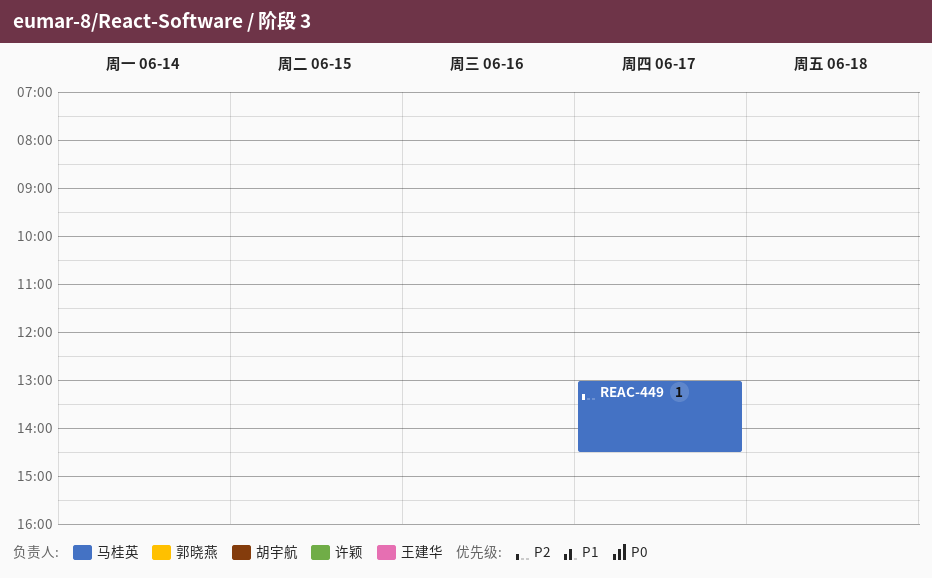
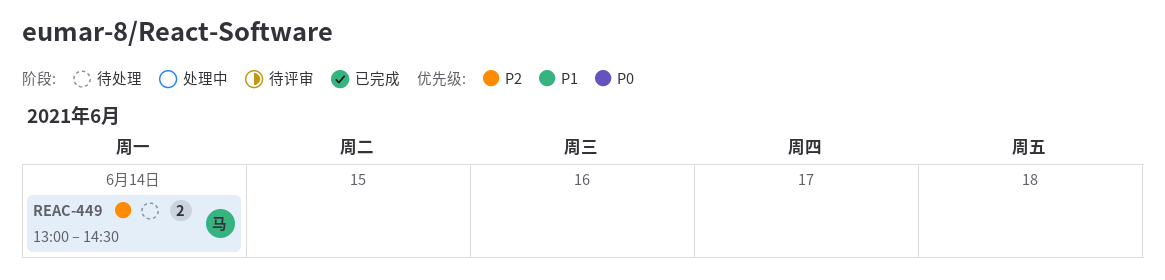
REAC-449, estimate: 1 -> 2
REAC-449, day: Jun 17 -> Jun 14

